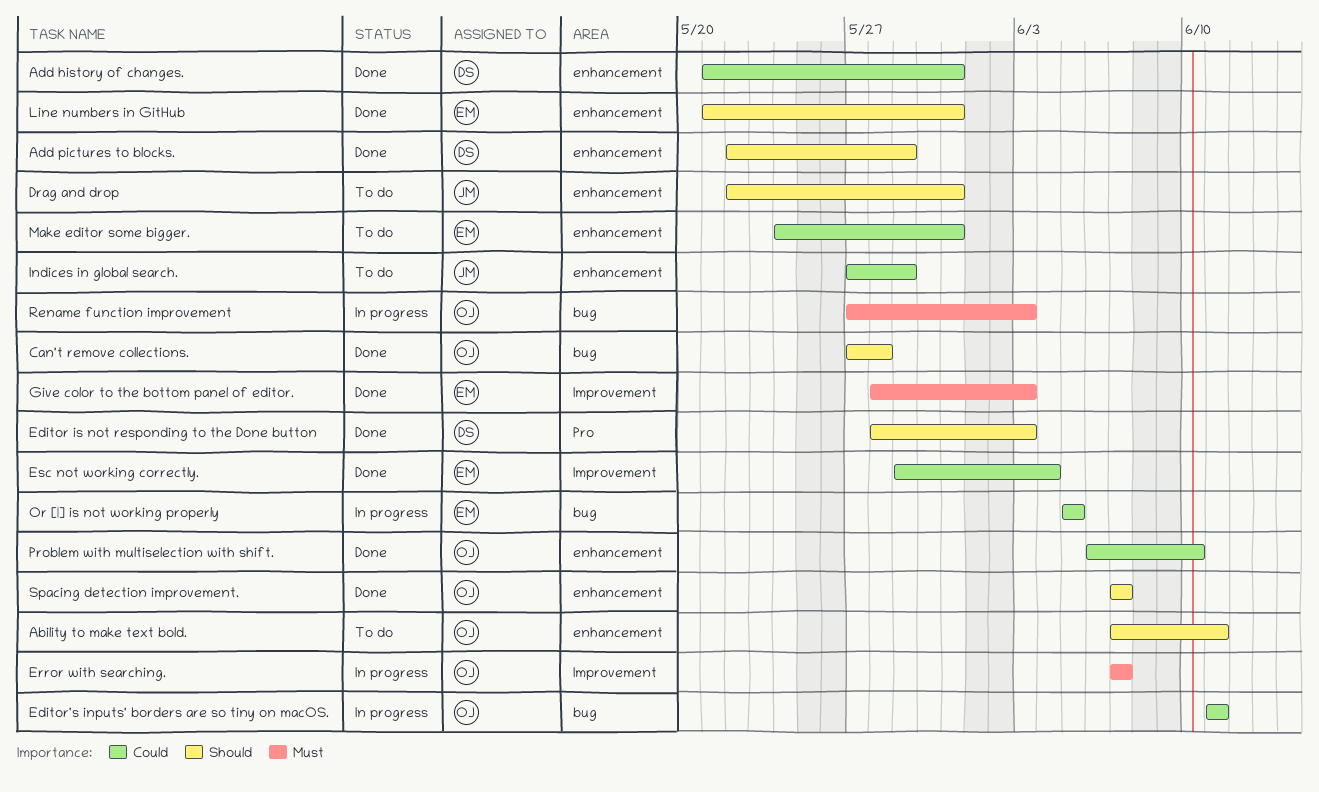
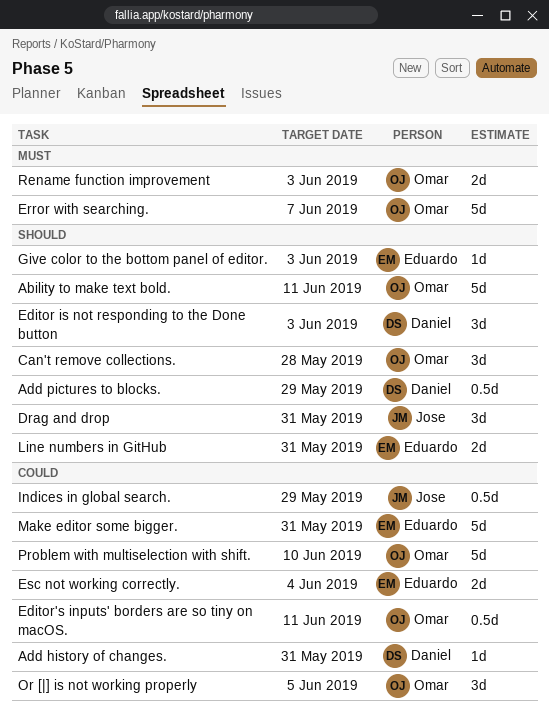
Give color to the bottom panel of editor., priority: Must -> Should
Or [|] is not working properly, owner: Eduardo -> Omar
Spacing detection improvement.: present -> none

